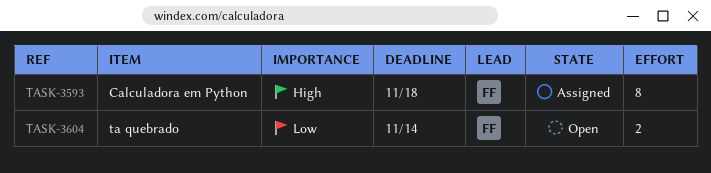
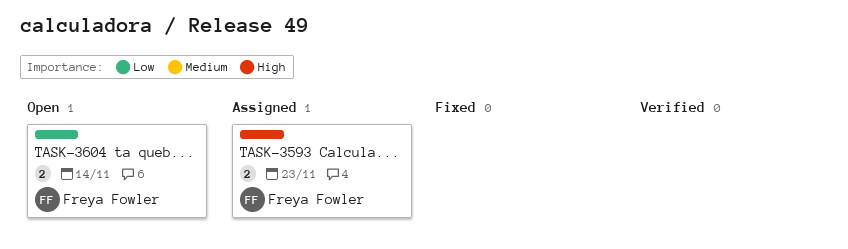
TASK-3593, estimate: 8 -> 2
TASK-3593, due: Nov 18 -> Nov 23

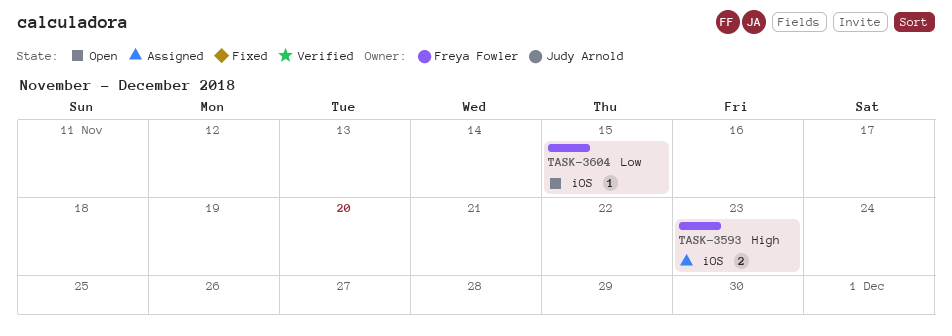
TASK-3604, estimate: 2 -> 1
TASK-3604, due: Nov 14 -> Nov 15

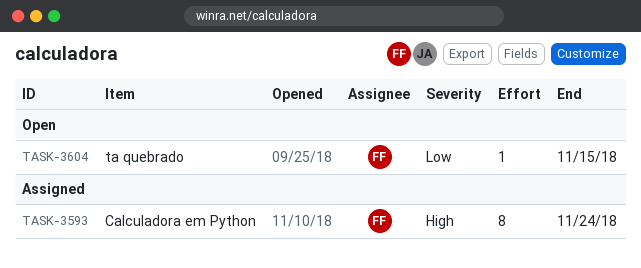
TASK-3593, estimate: 2 -> 8
TASK-3593, due: Nov 23 -> Nov 24

